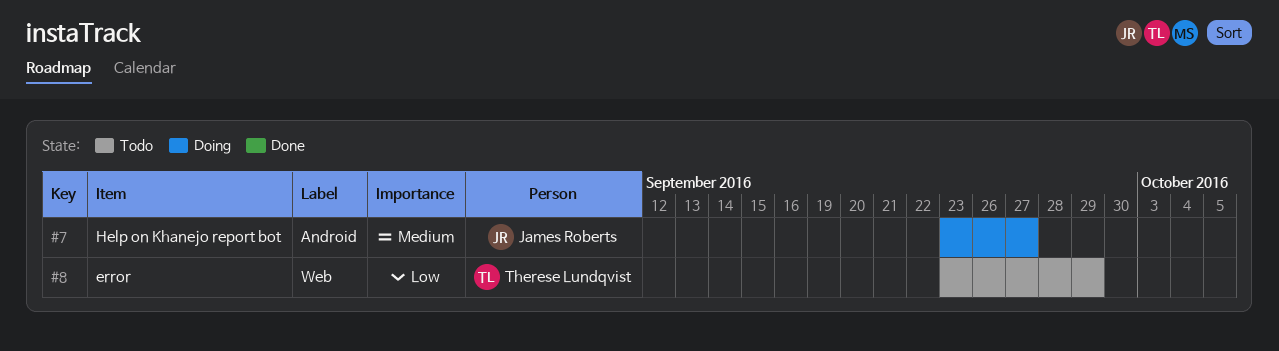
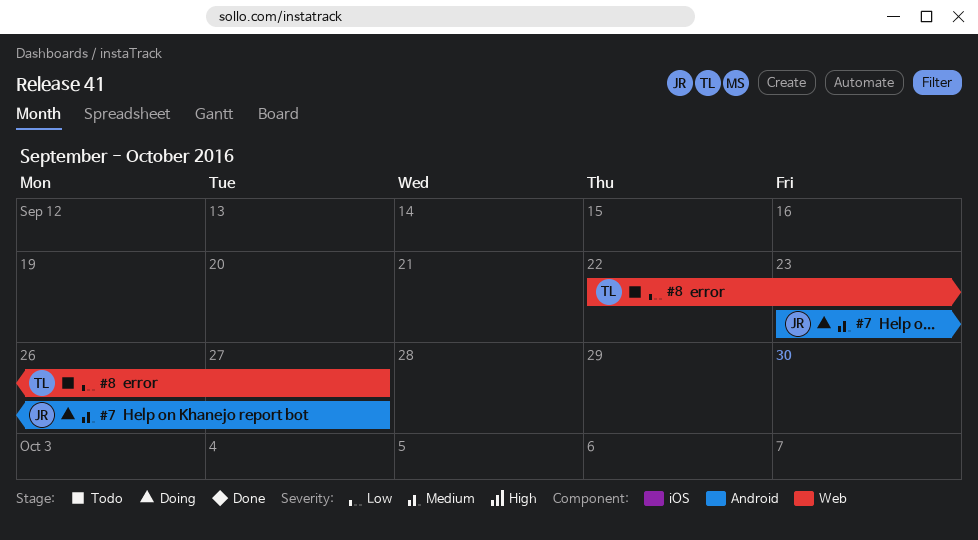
#8, start: Sep 23 -> Sep 22
#8, due: Sep 29 -> Sep 27

